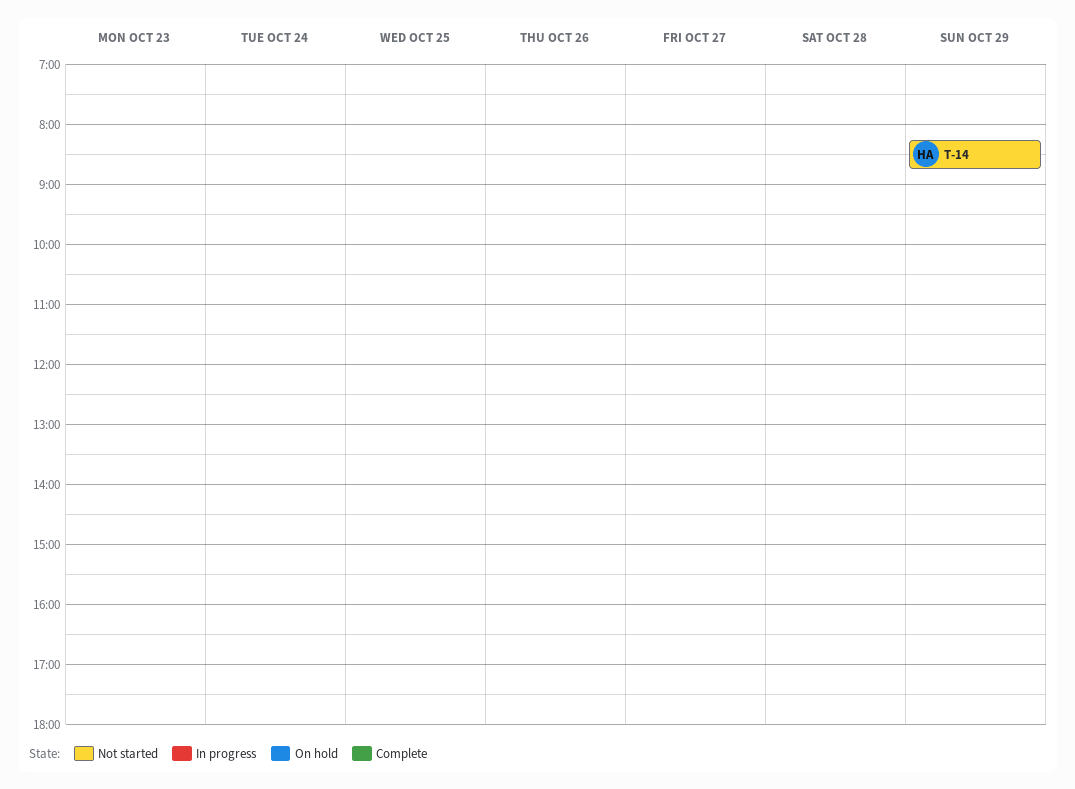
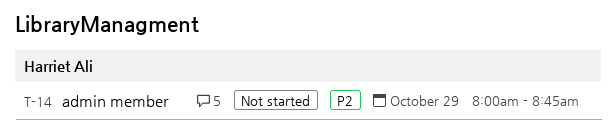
T-14, begins: 08:15 -> 08:00

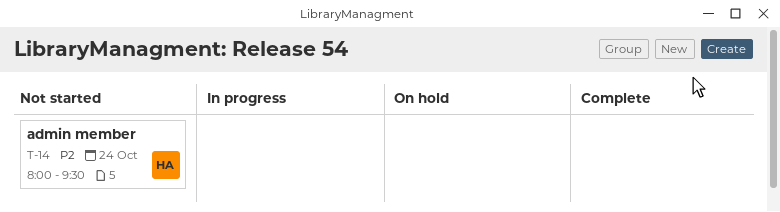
T-14, day: Oct 29 -> Oct 24
T-14, ends: 08:45 -> 09:30

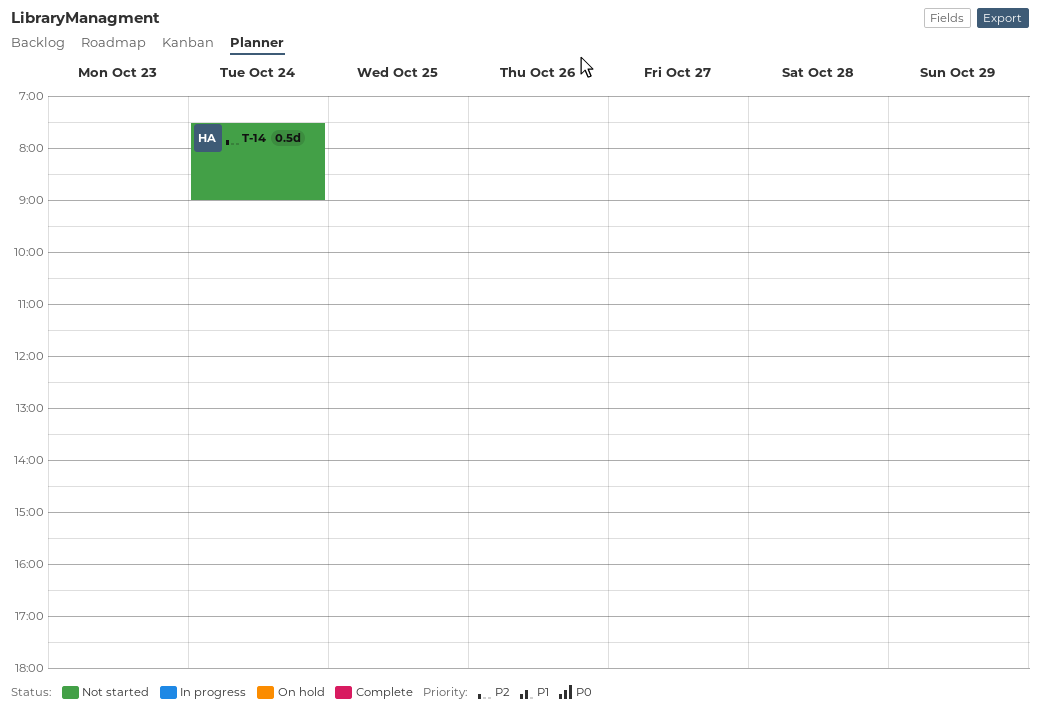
T-14, begins: 08:00 -> 07:30
T-14, ends: 09:30 -> 09:00

